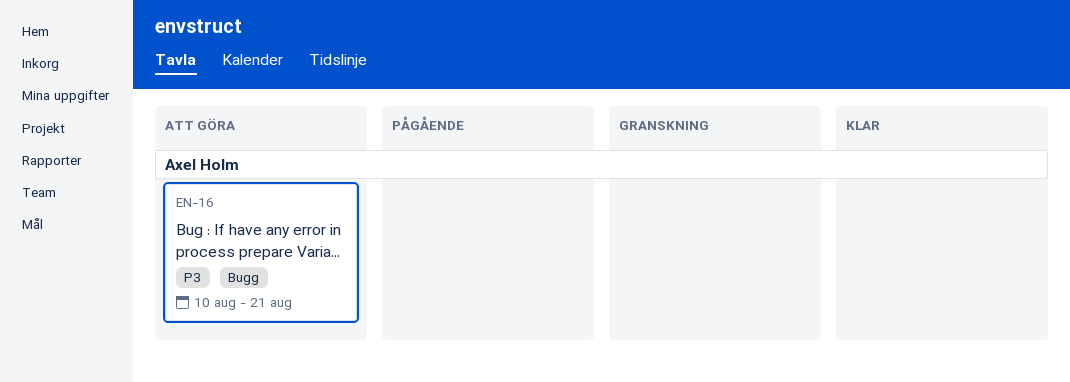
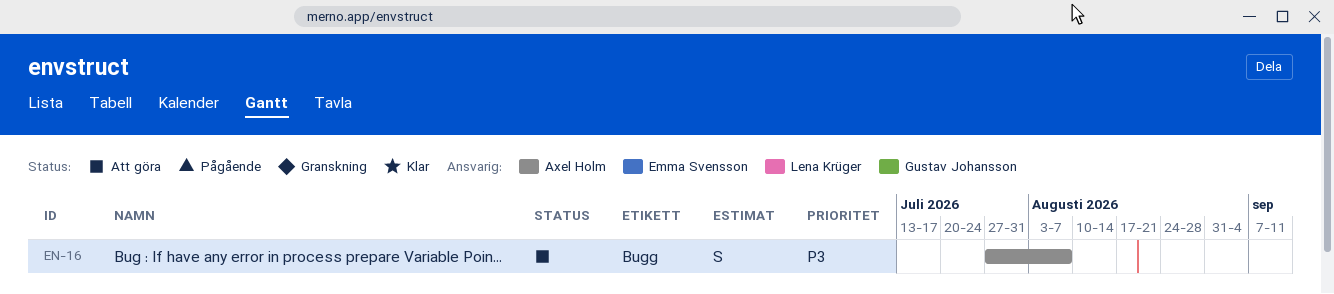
EN-16, start: Aug 10 -> Jul 27
EN-16, due: Aug 21 -> Aug 7

